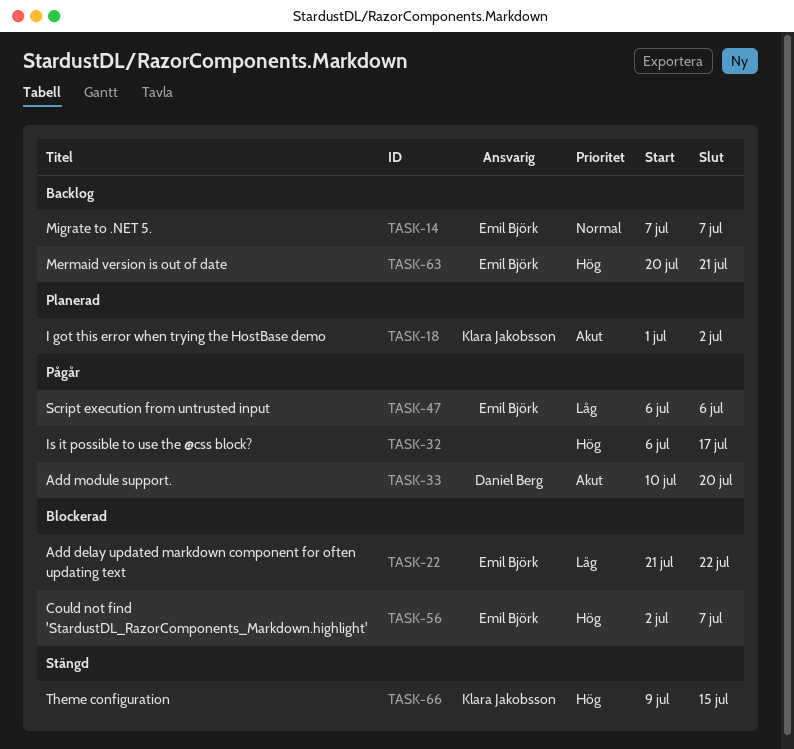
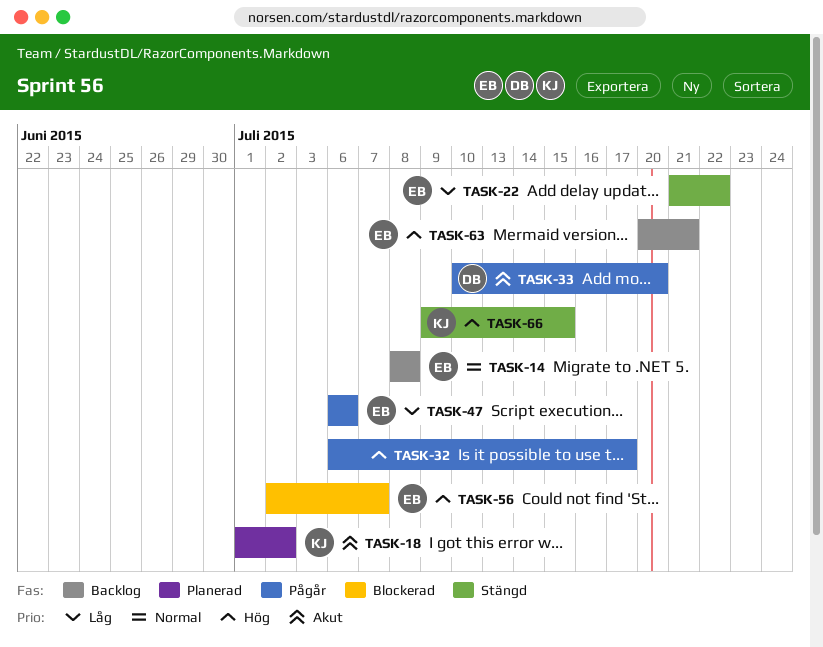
TASK-14, start: Jul 7 -> Jul 8
TASK-14, due: Jul 7 -> Jul 8
TASK-22, status: Blockerad -> Stängd

